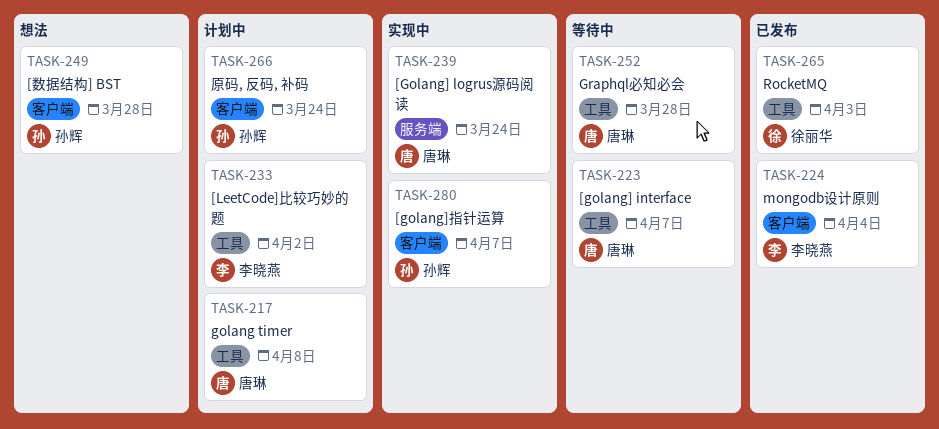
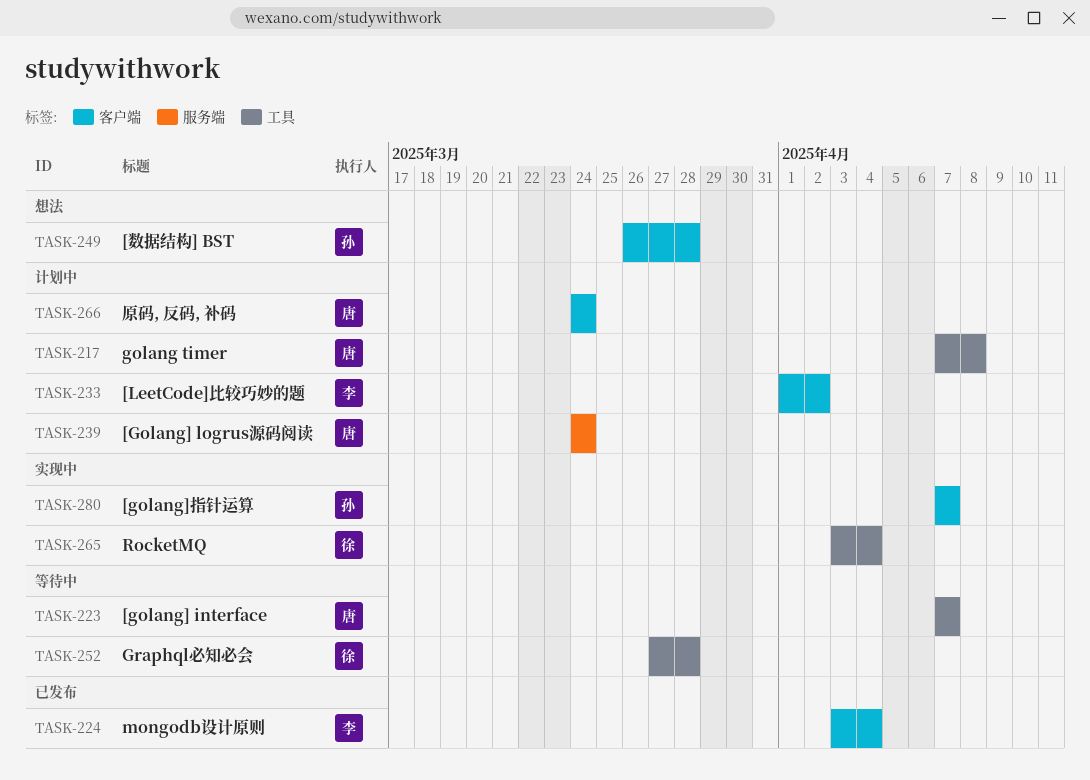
TASK-233, label: 工具 -> 客户端
TASK-239, status: 实现中 -> 计划中
TASK-252, owner: 唐琳 -> 徐丽华
TASK-265, status: 已发布 -> 实现中
TASK-265, due: Apr 3 -> Apr 4
TASK-266, owner: 孙辉 -> 唐琳

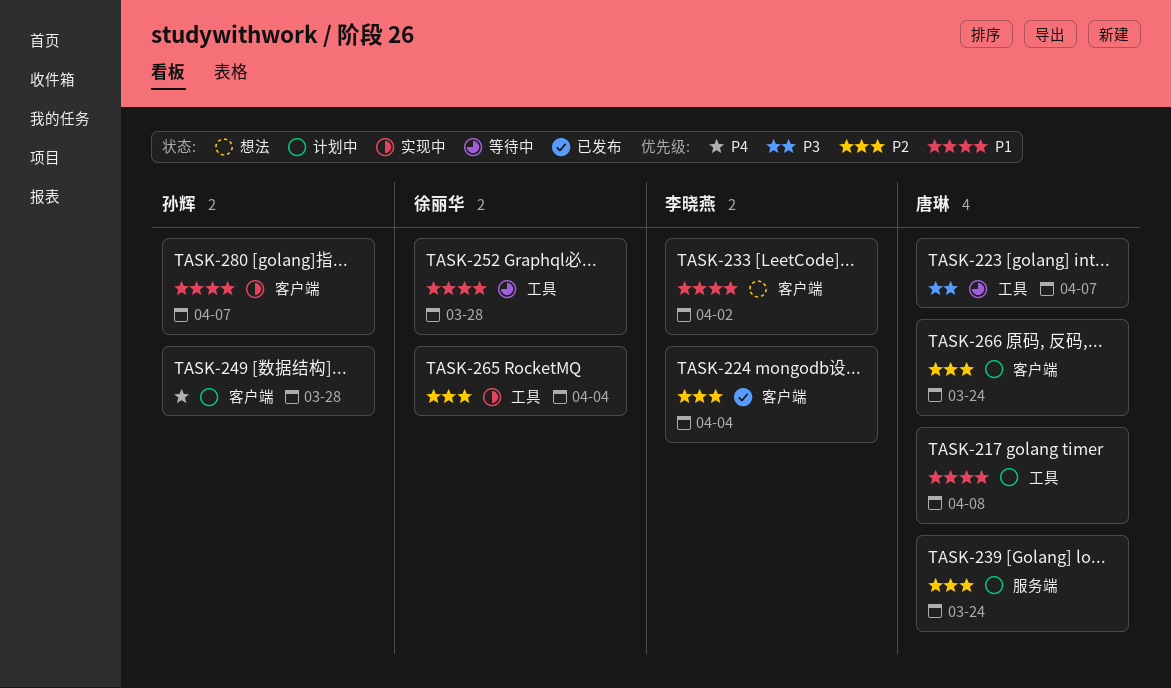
TASK-233, status: 计划中 -> 想法
TASK-249, status: 想法 -> 计划中

